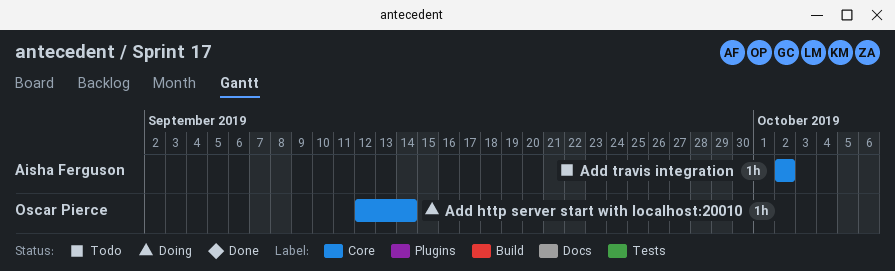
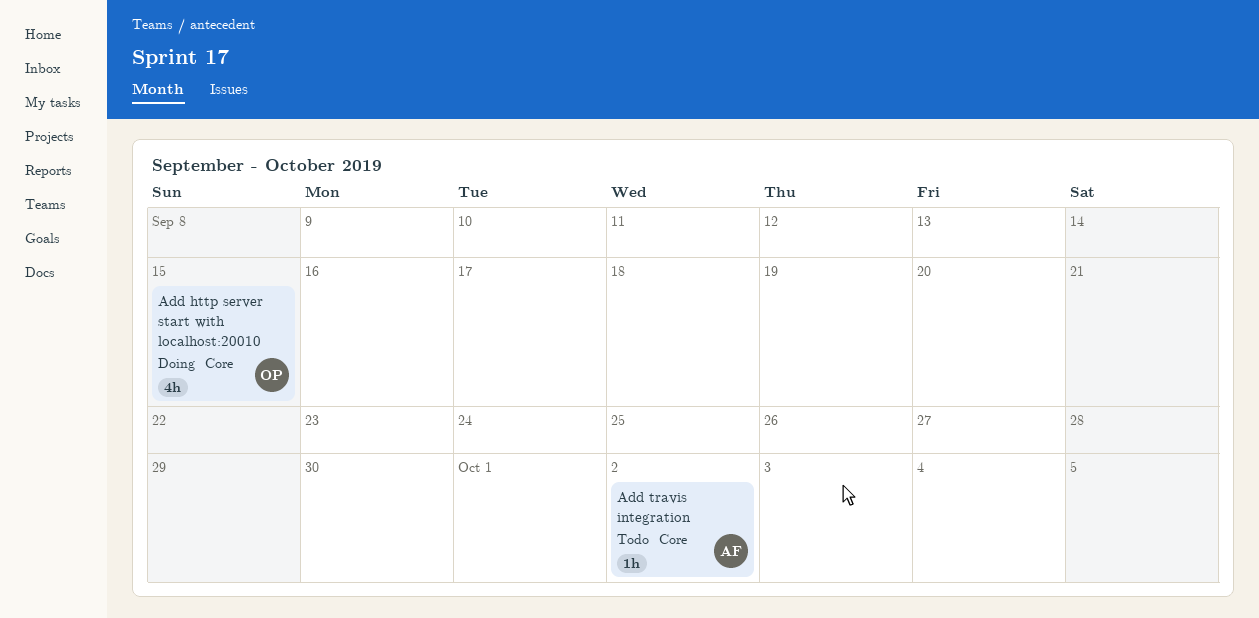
Add http server start with localhost:20010, estimate: 1h -> 4h
Add http server start with localhost:20010, due: Sep 14 -> Sep 15

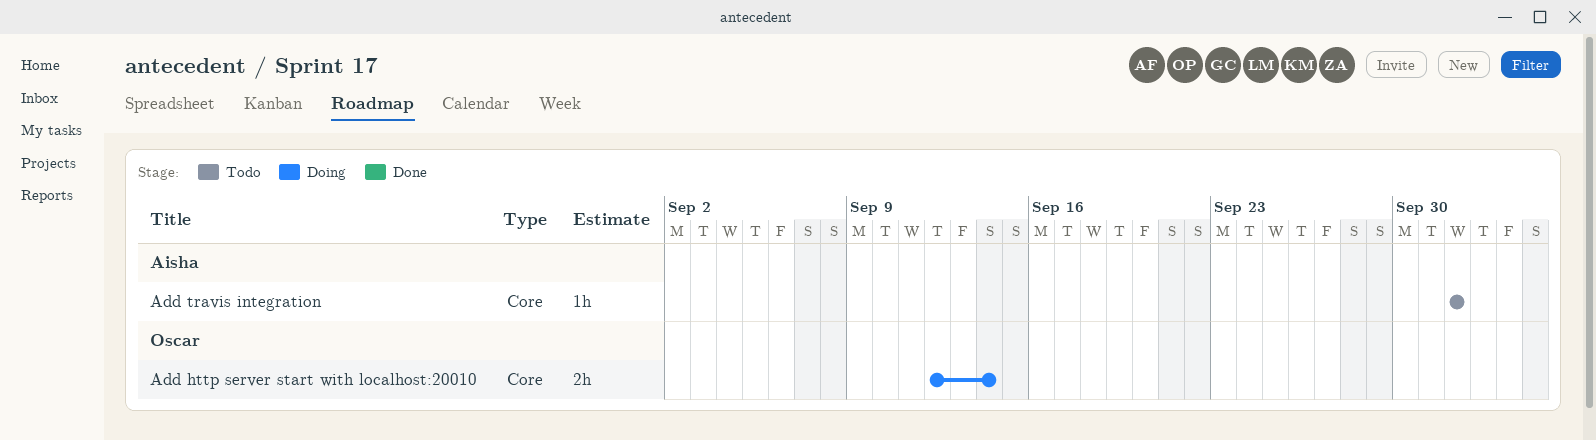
Add http server start with localhost:20010, estimate: 4h -> 2h
Add http server start with localhost:20010, due: Sep 15 -> Sep 14

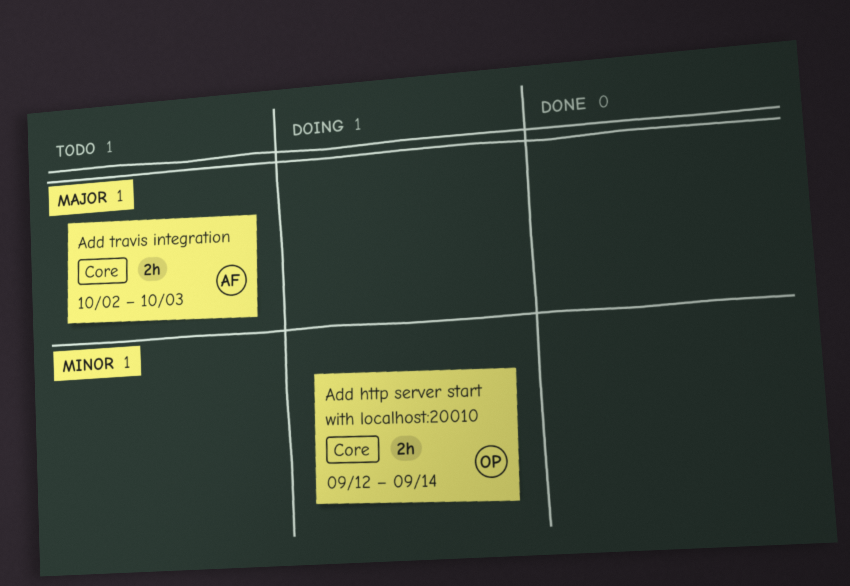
Add travis integration, estimate: 1h -> 2h
Add travis integration, due: Oct 2 -> Oct 3

